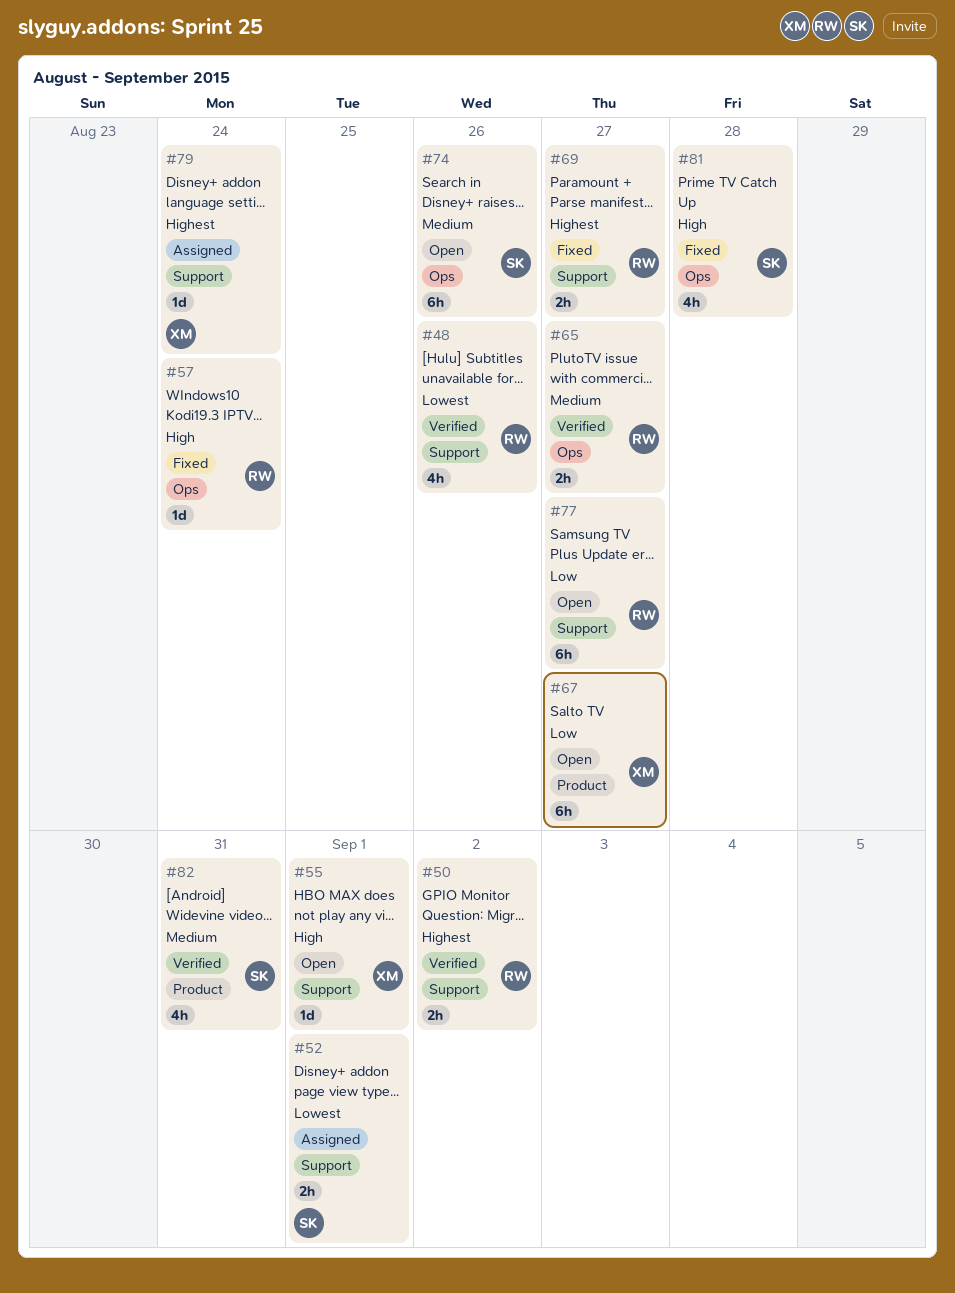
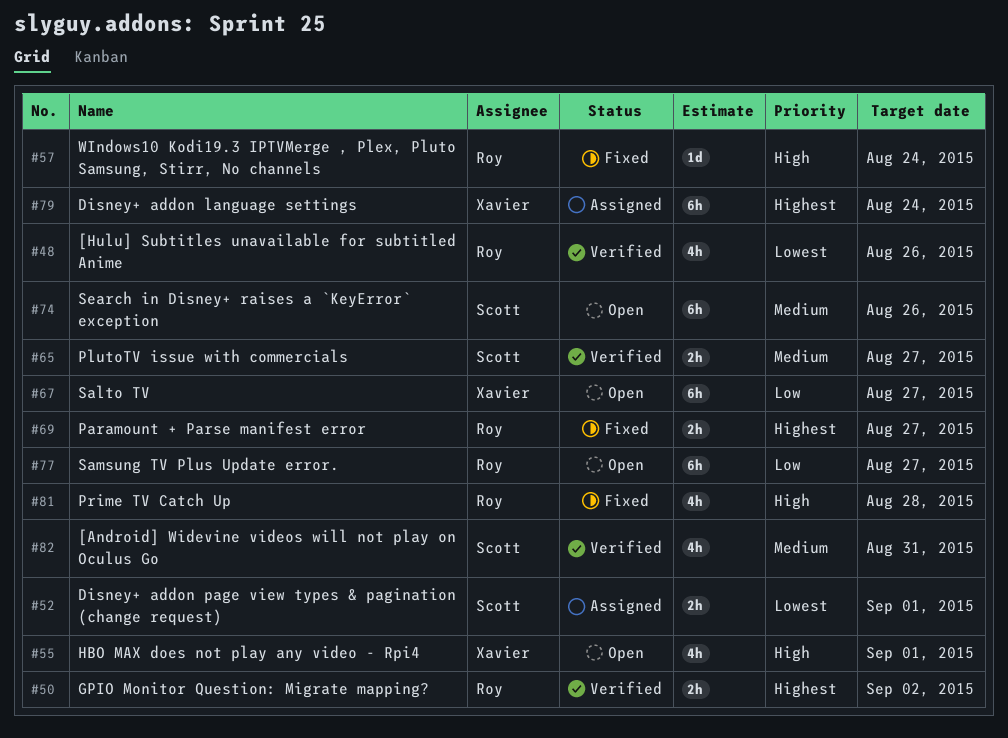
#55, estimate: 1d -> 4h
#65, owner: Roy -> Scott
#79, estimate: 1d -> 6h
#81, owner: Scott -> Roy

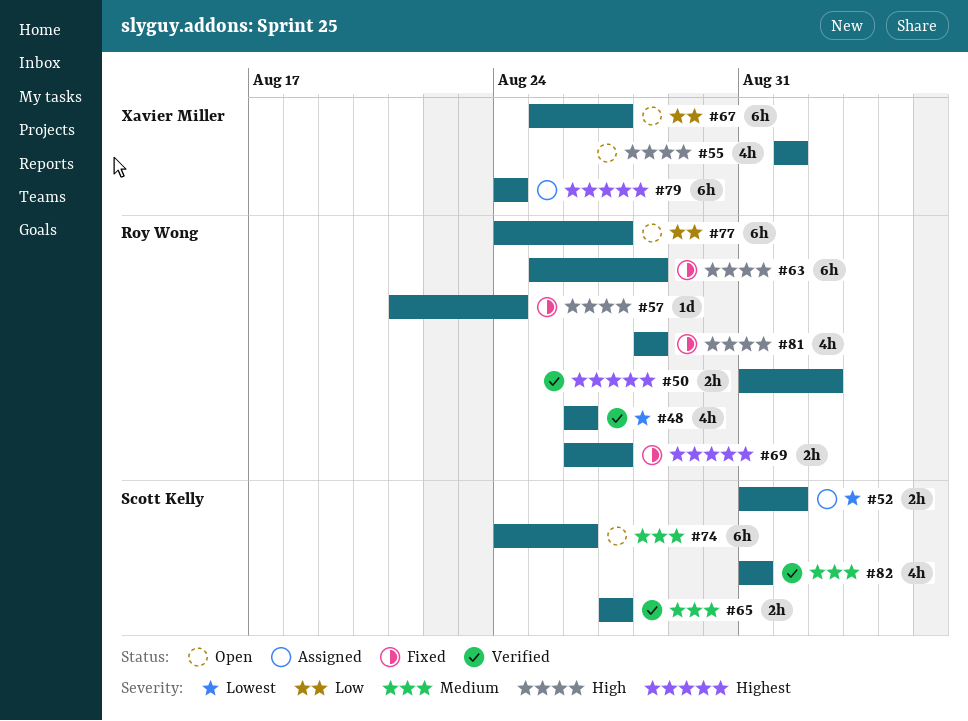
#63: none -> present

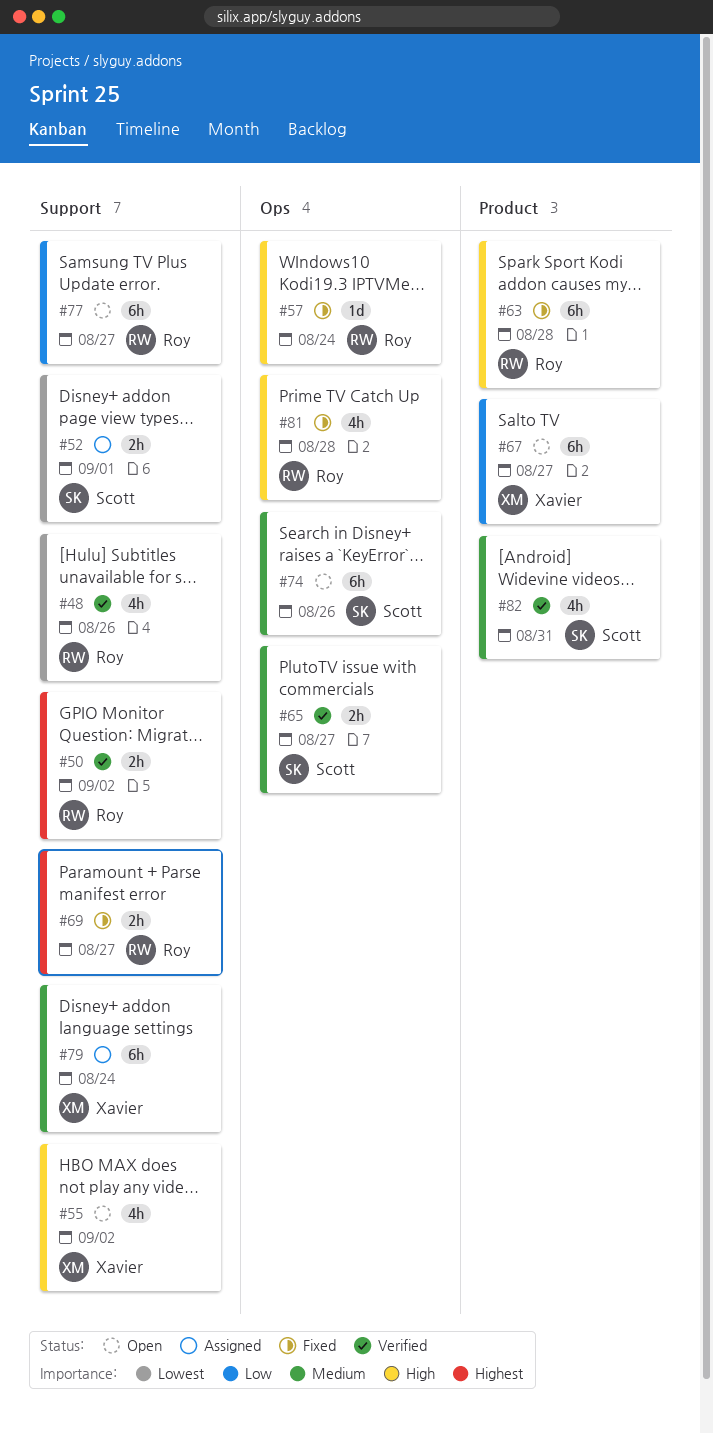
#55, due: Sep 1 -> Sep 2
#79, priority: Highest -> Medium

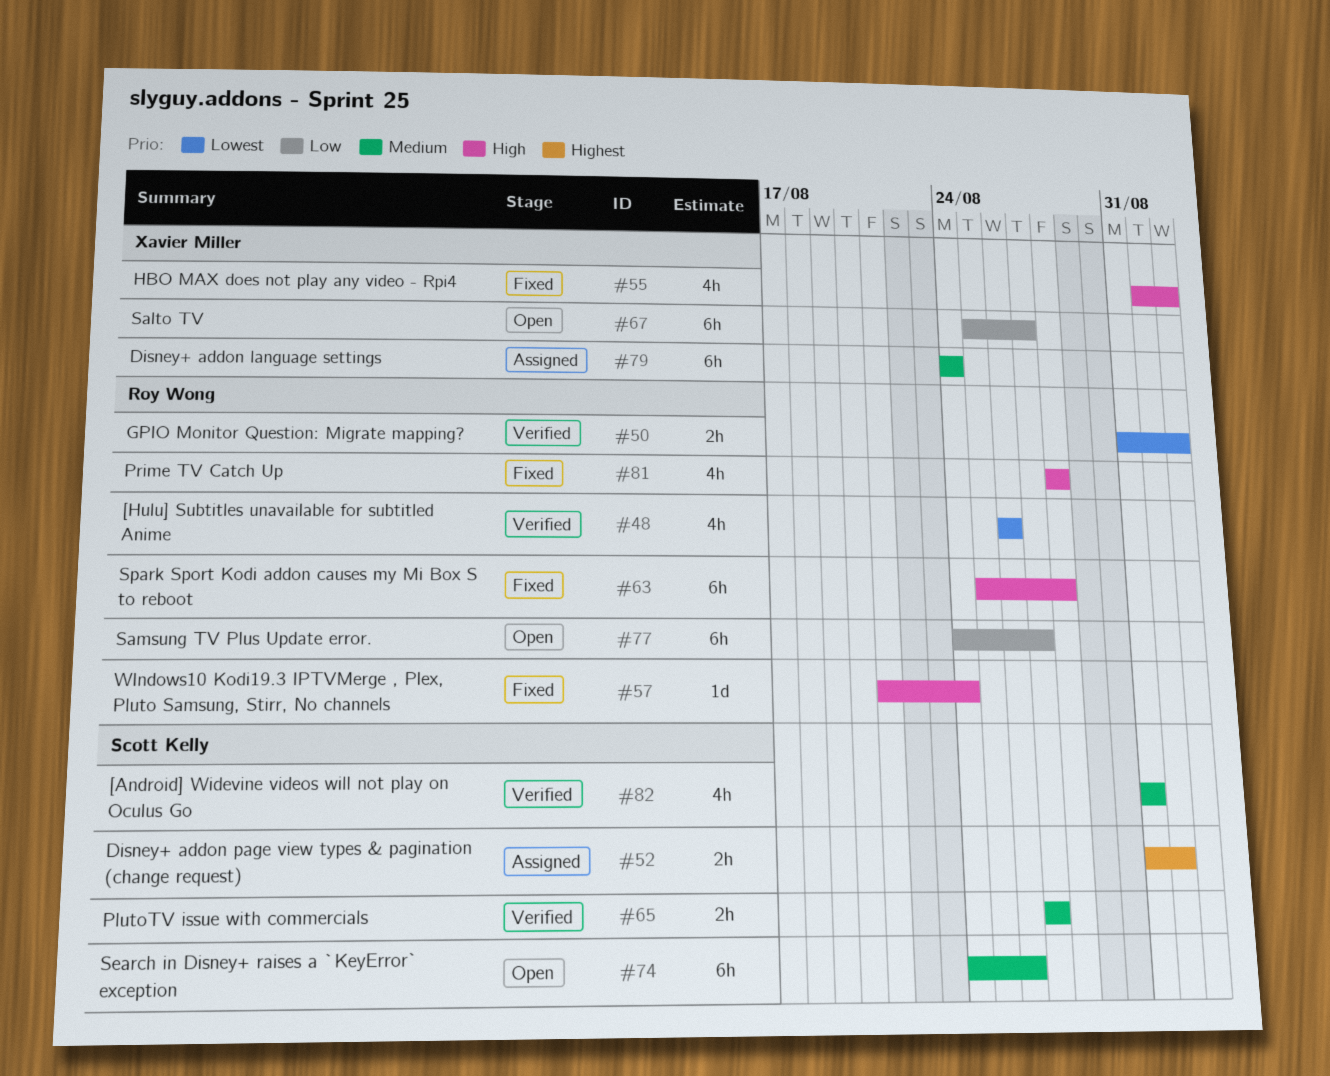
#50, priority: Highest -> Lowest
#52, priority: Lowest -> Highest
#55, status: Open -> Fixed
#69: present -> none

